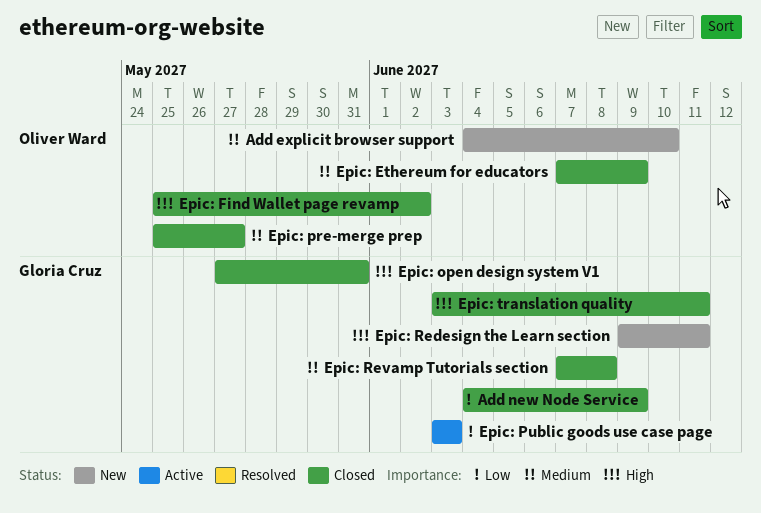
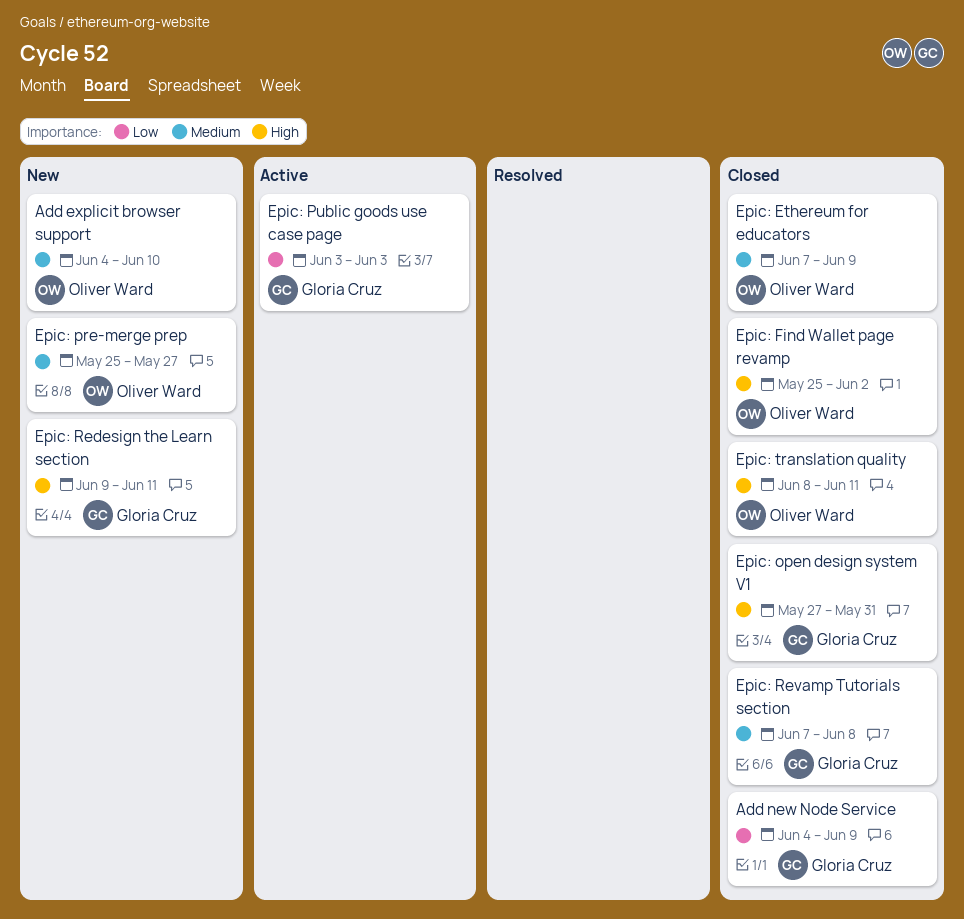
Epic: pre-merge prep, status: Closed -> New
Epic: translation quality, owner: Gloria Cruz -> Oliver Ward
Epic: translation quality, start: Jun 3 -> Jun 8

